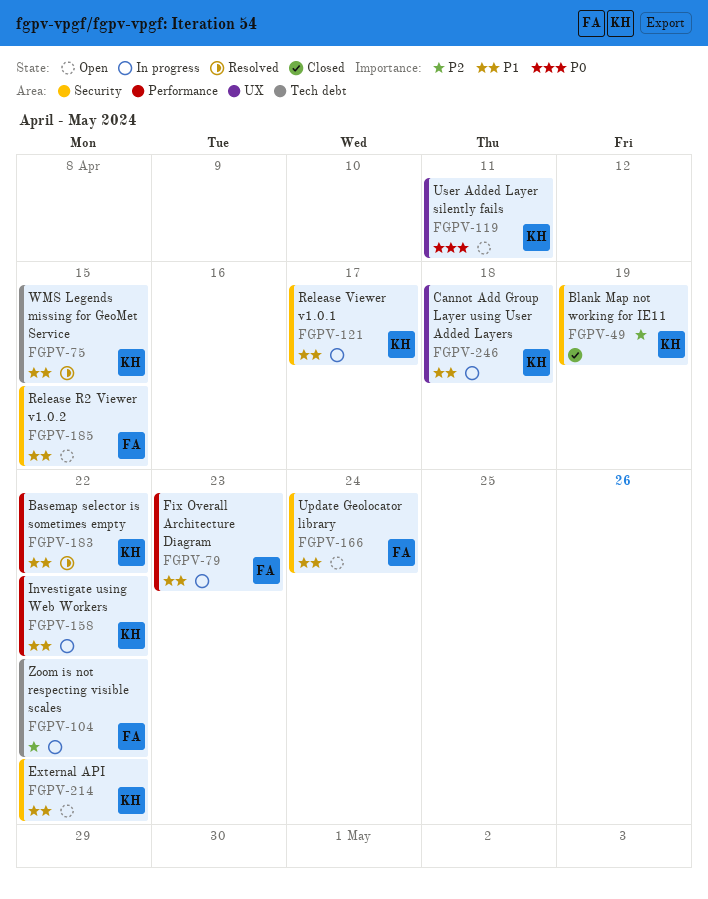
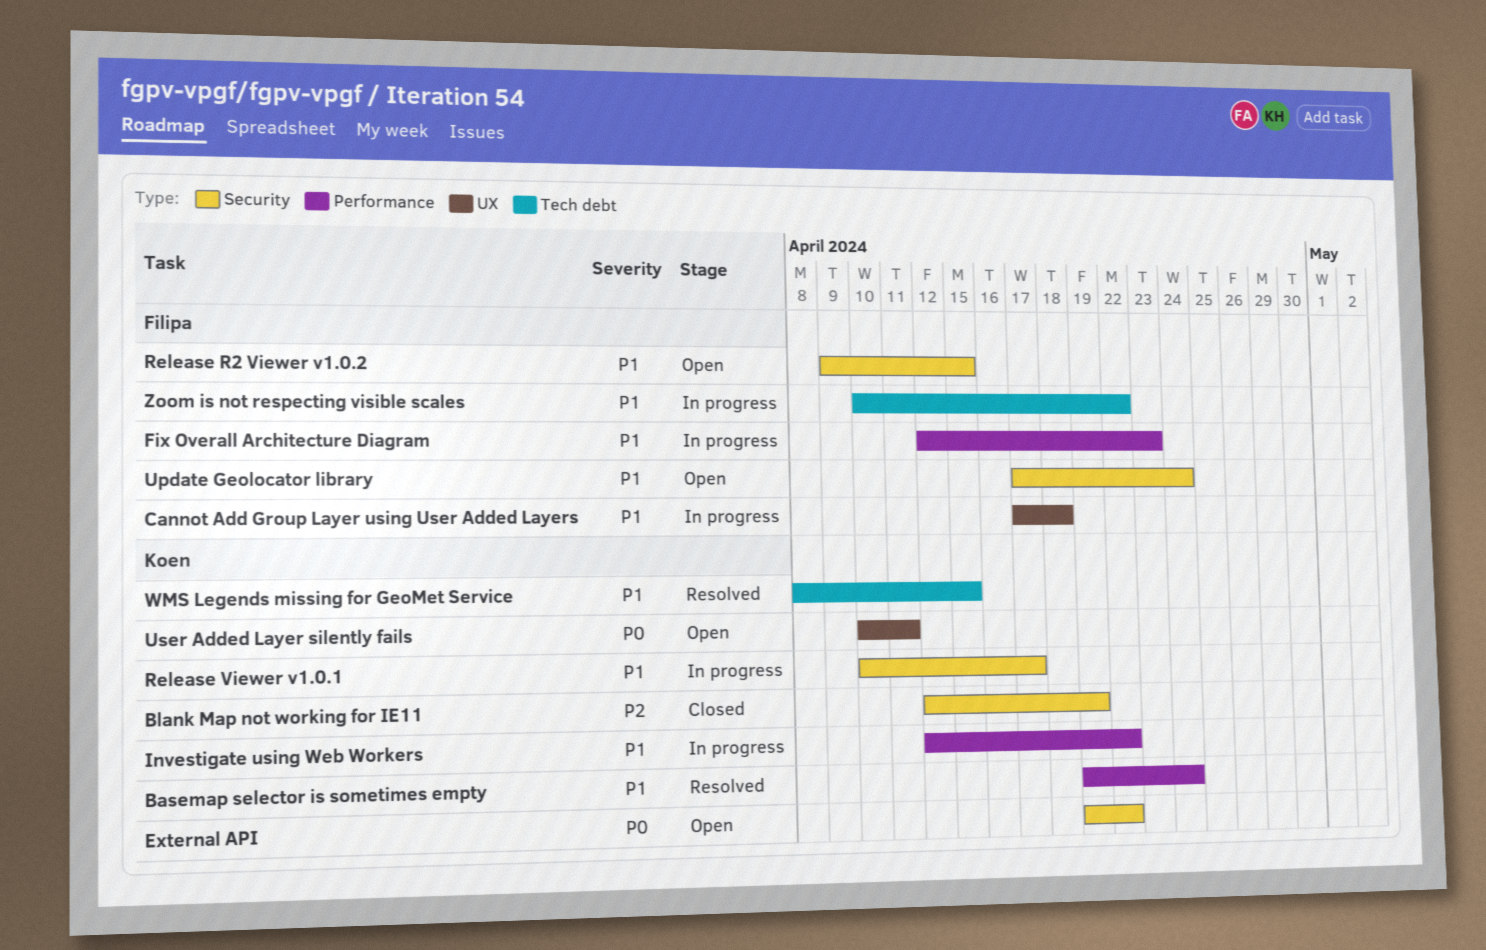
Basemap selector is sometimes empty, due: Apr 22 -> Apr 24
Cannot Add Group Layer using User Added Layers, owner: Koen -> Filipa
External API, priority: P1 -> P0
Zoom is not respecting visible scales, priority: P2 -> P1

